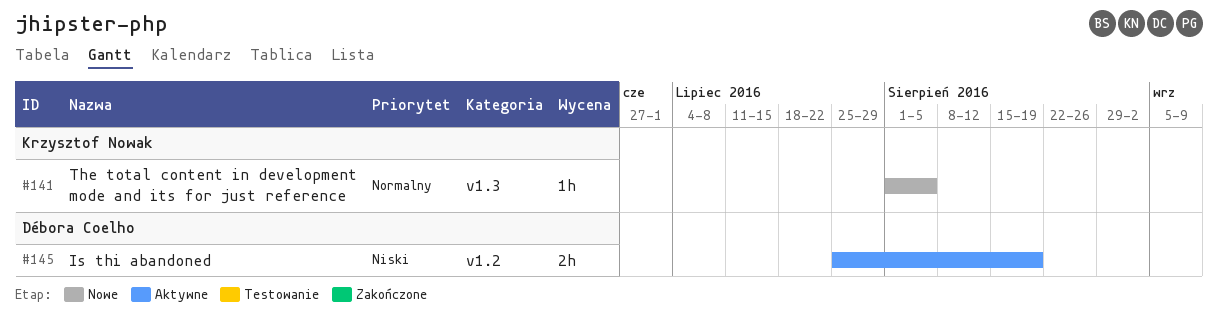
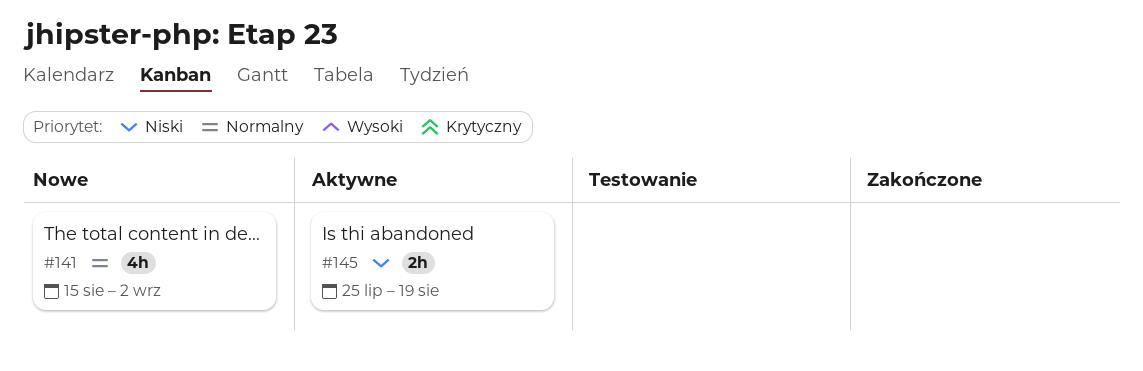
#141, estimate: 1h -> 4h
#141, start: Aug 1 -> Aug 15
#141, due: Aug 5 -> Sep 2

